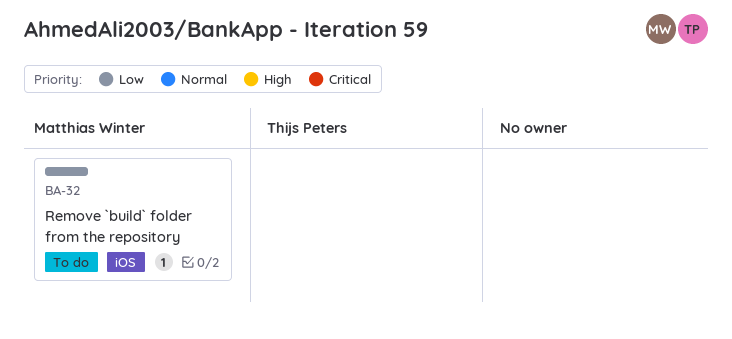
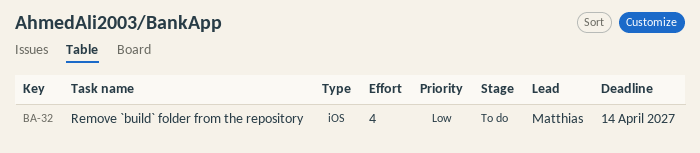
BA-32, estimate: 1 -> 4

